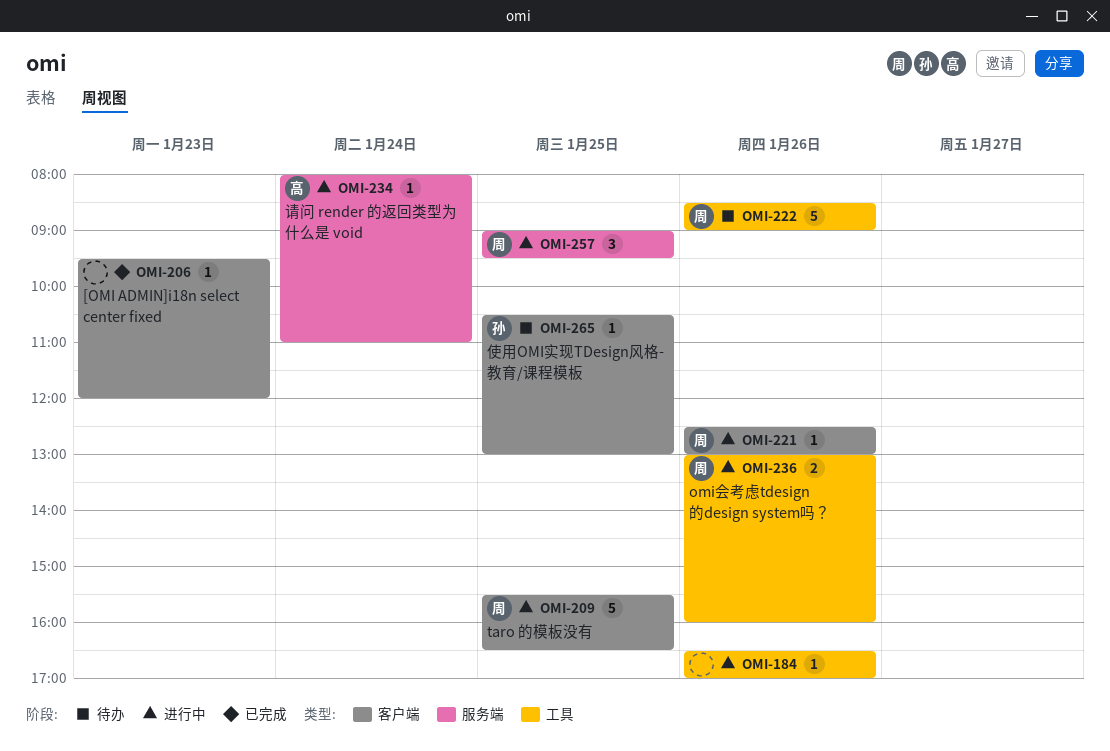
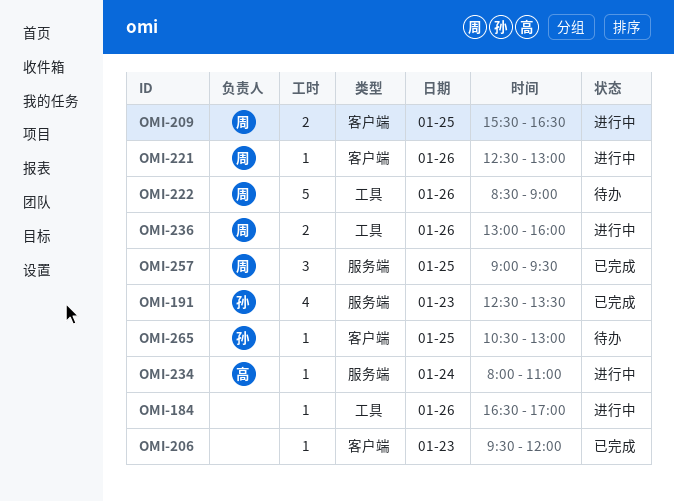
OMI-191: none -> present
OMI-209, estimate: 5 -> 2
OMI-257, status: 进行中 -> 已完成

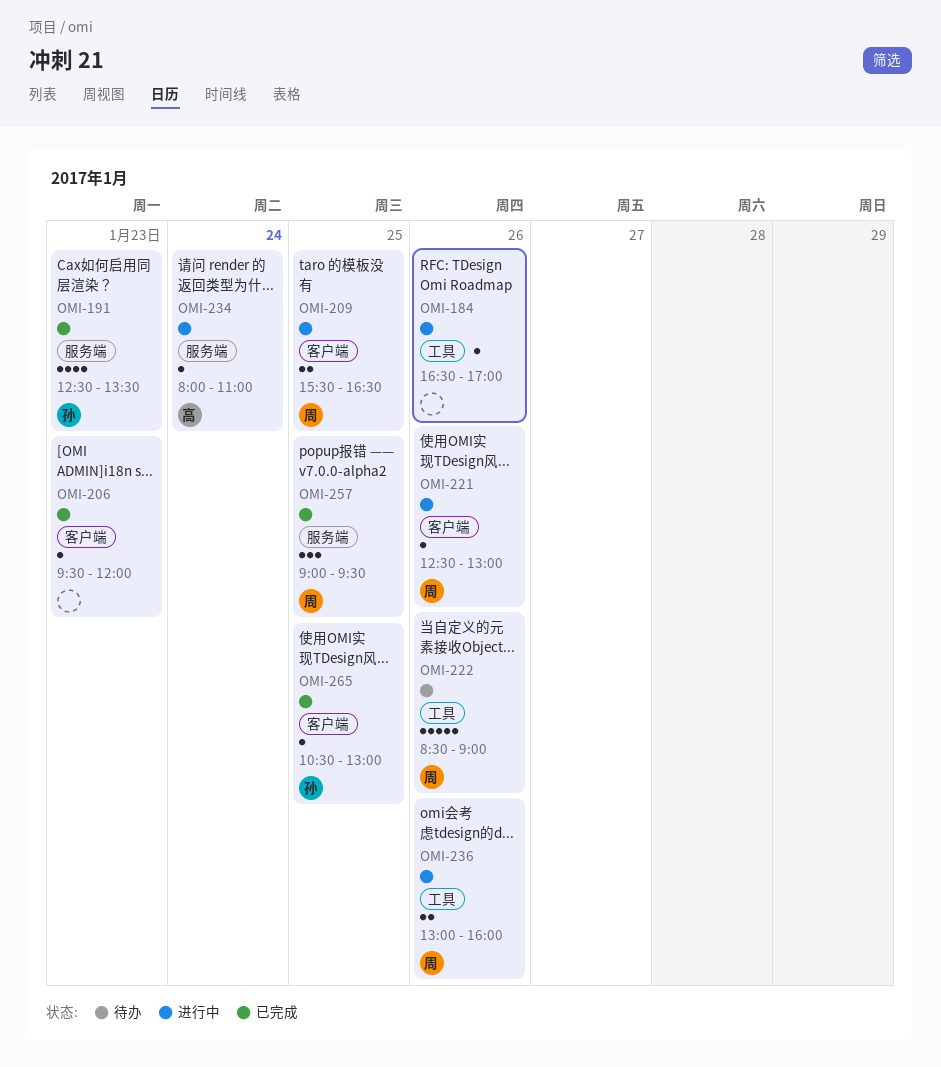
OMI-265, status: 待办 -> 已完成

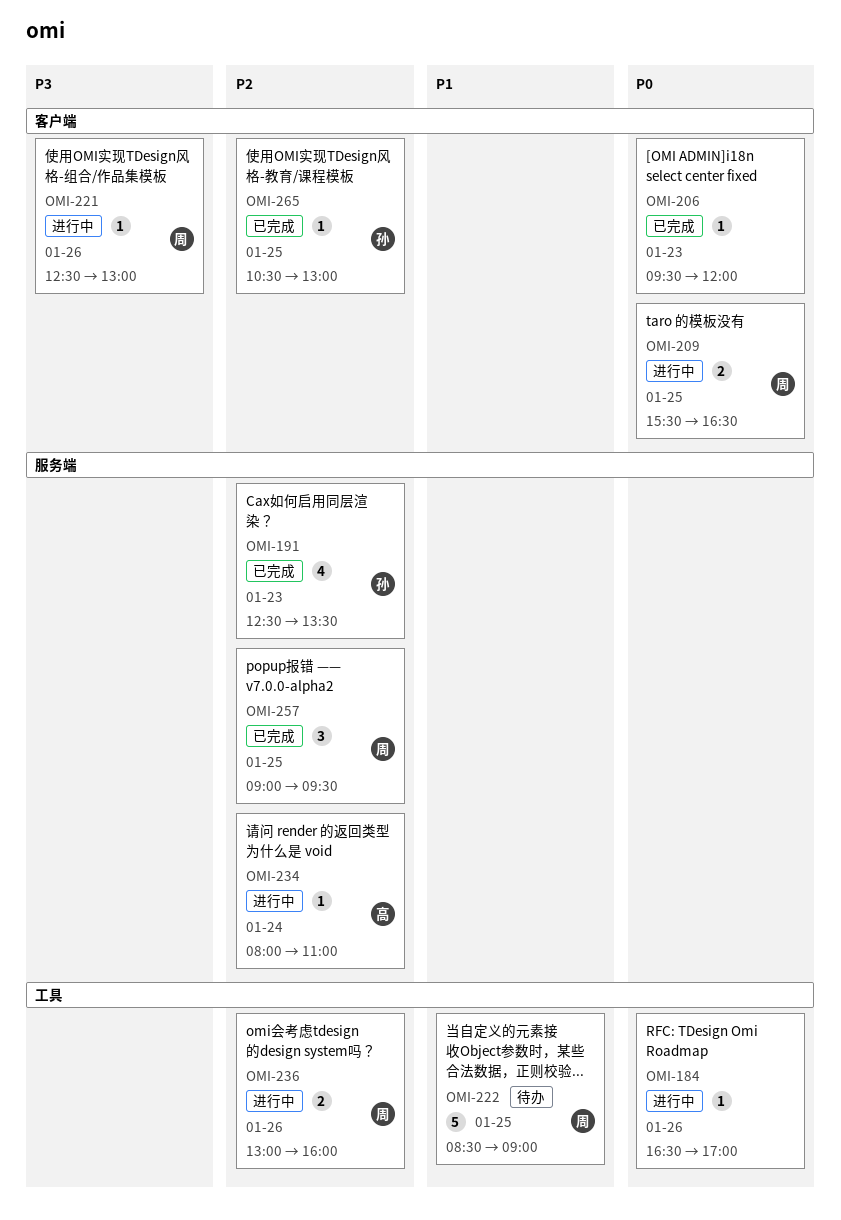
OMI-222, day: Jan 26 -> Jan 25

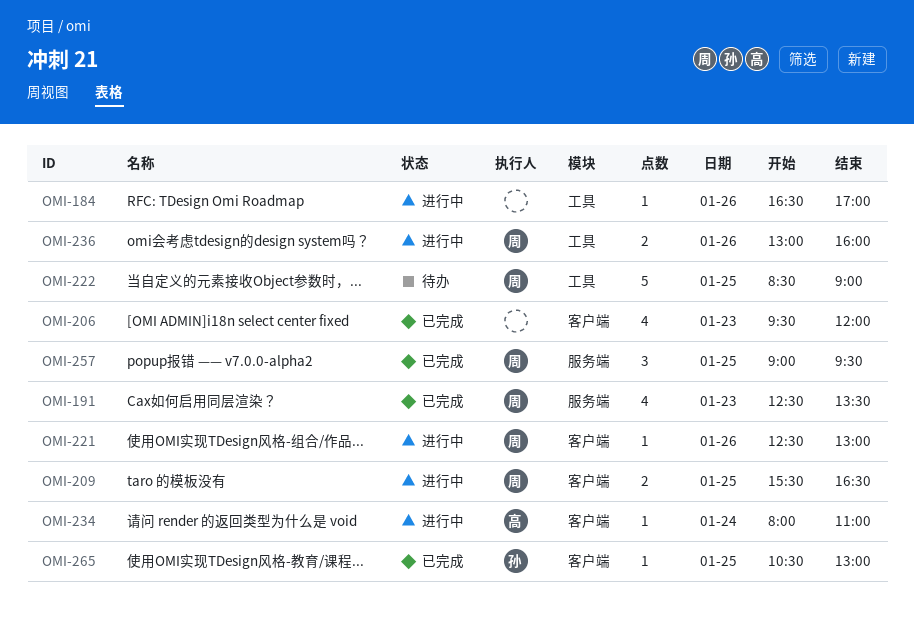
OMI-191, owner: 孙 -> 周
OMI-206, estimate: 1 -> 4
OMI-234, label: 服务端 -> 客户端

